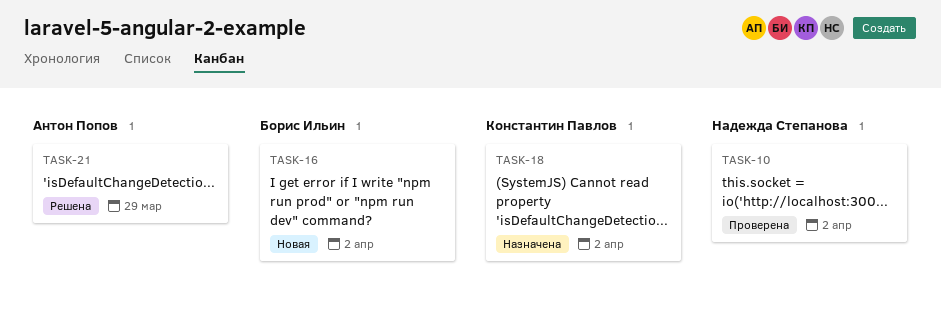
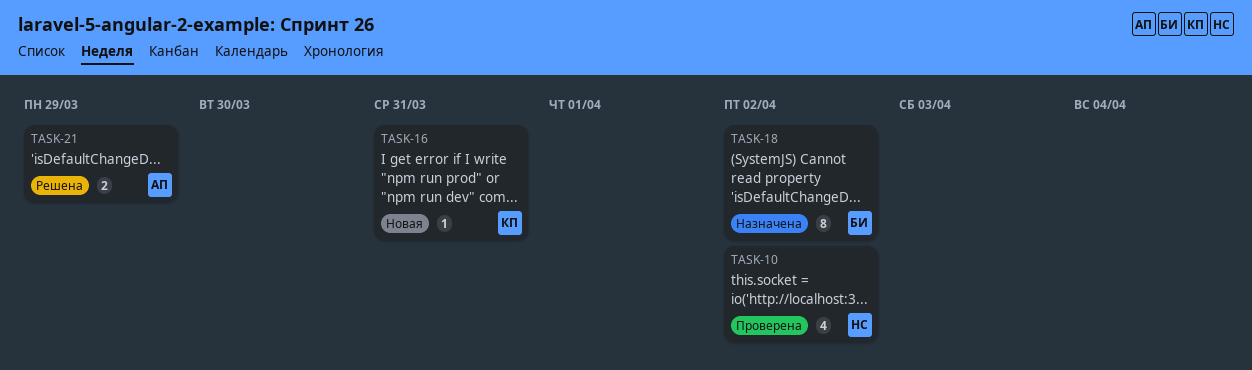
TASK-16, owner: Борис Ильин -> Константин Павлов
TASK-16, due: Apr 2 -> Mar 31
TASK-18, owner: Константин Павлов -> Борис Ильин

